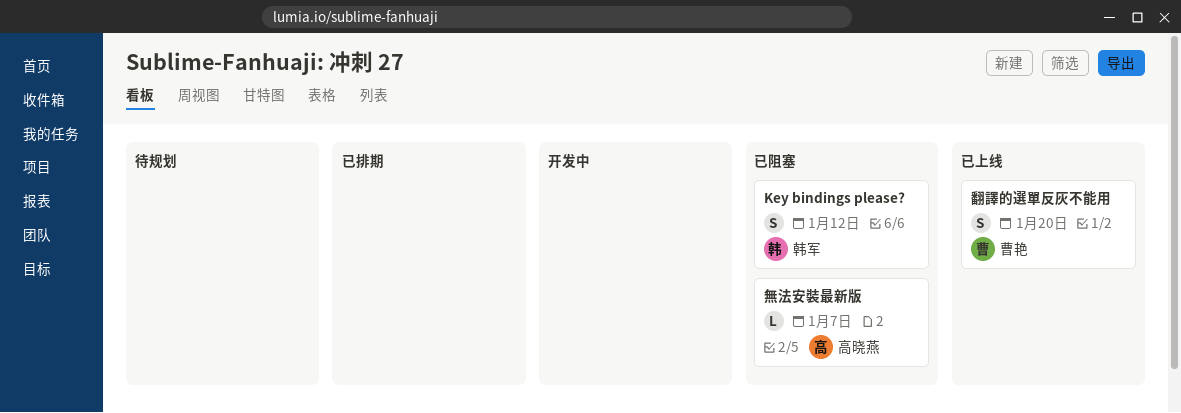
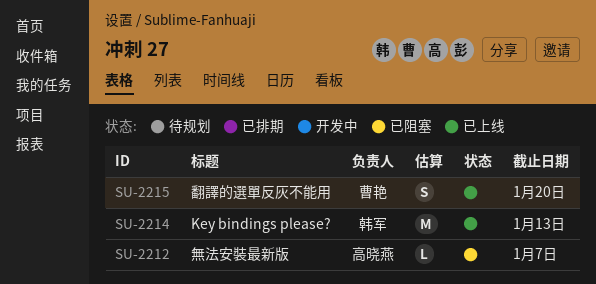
Key bindings please?, status: 已阻塞 -> 已上线
Key bindings please?, estimate: S -> M
Key bindings please?, due: Jan 12 -> Jan 13

